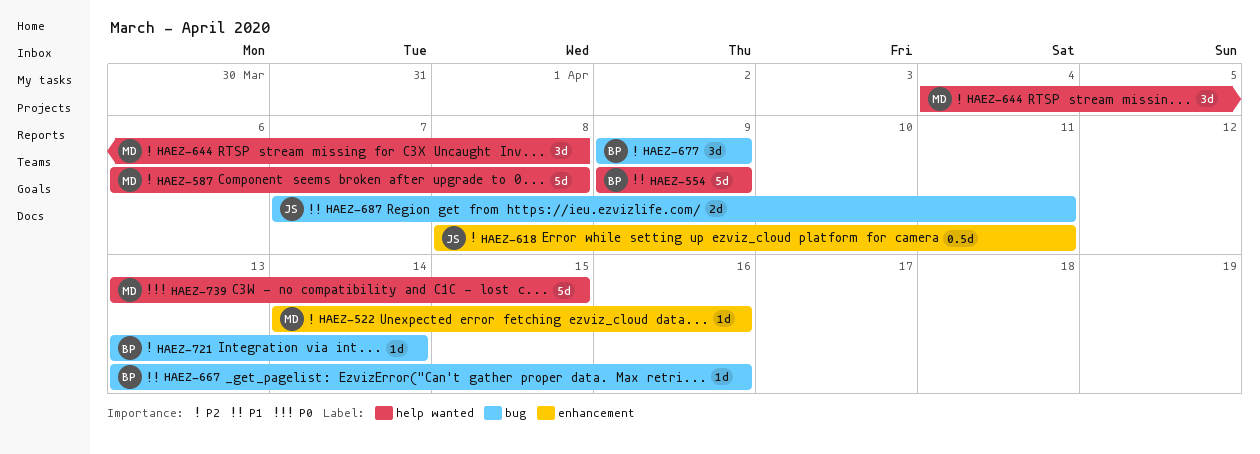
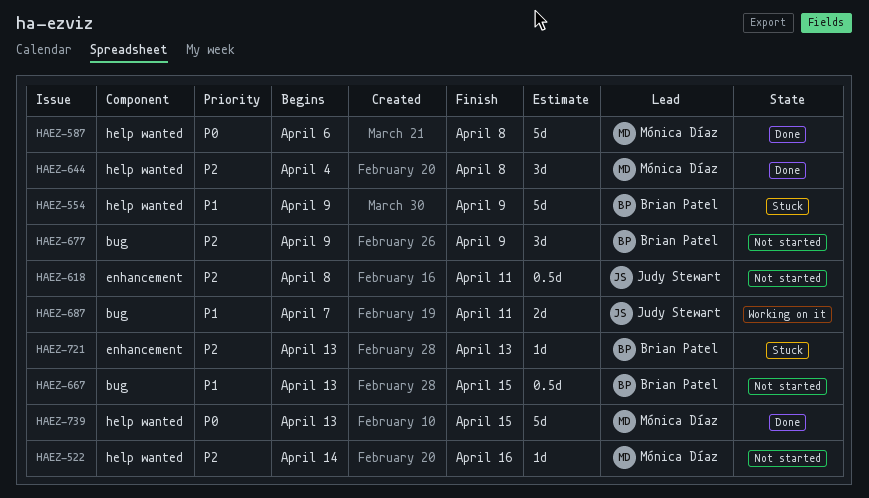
HAEZ-522, label: enhancement -> help wanted
HAEZ-587, priority: P2 -> P0
HAEZ-667, estimate: 1d -> 0.5d
HAEZ-667, due: Apr 16 -> Apr 15
HAEZ-721, label: bug -> enhancement
HAEZ-721, due: Apr 14 -> Apr 13

